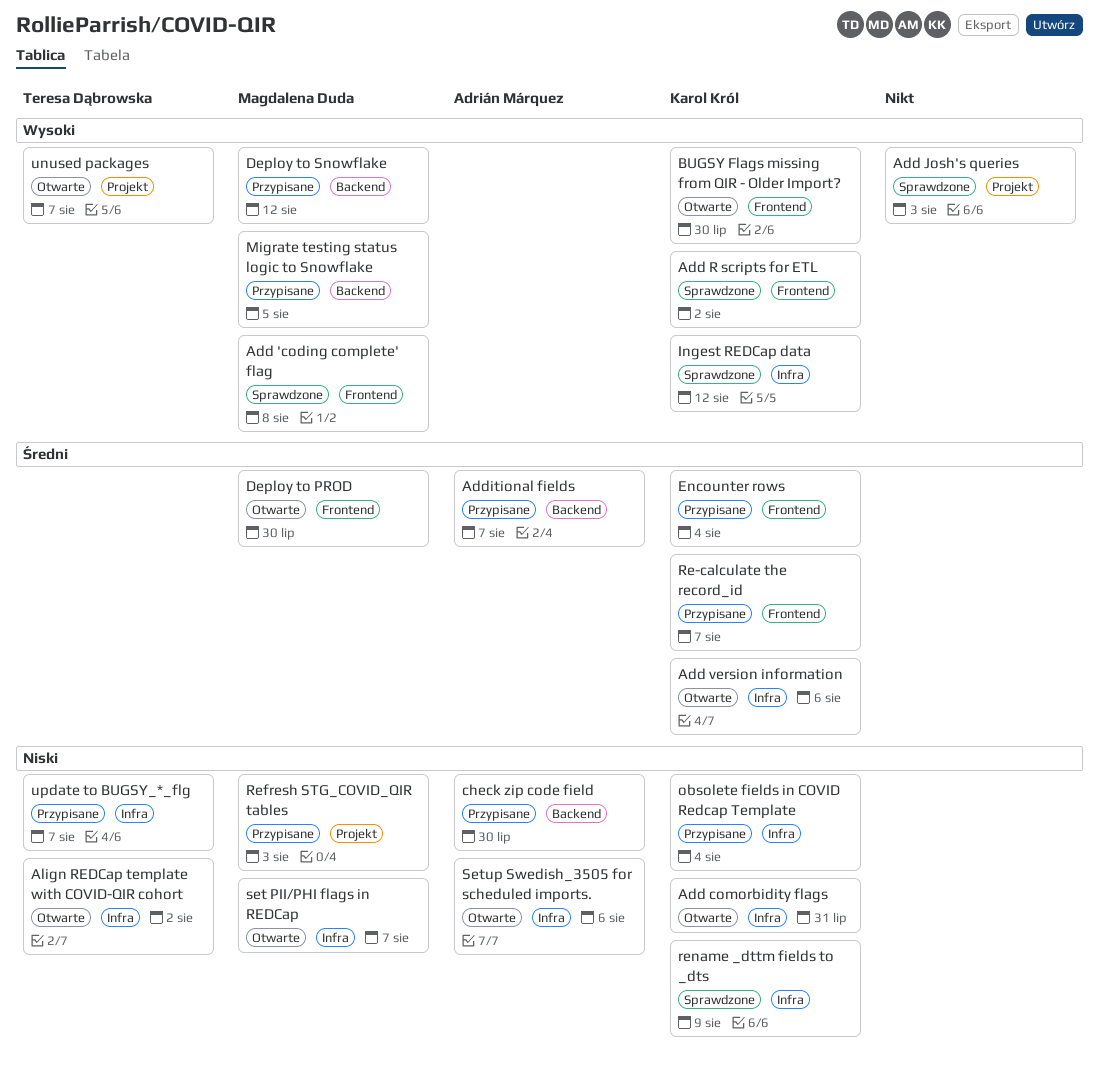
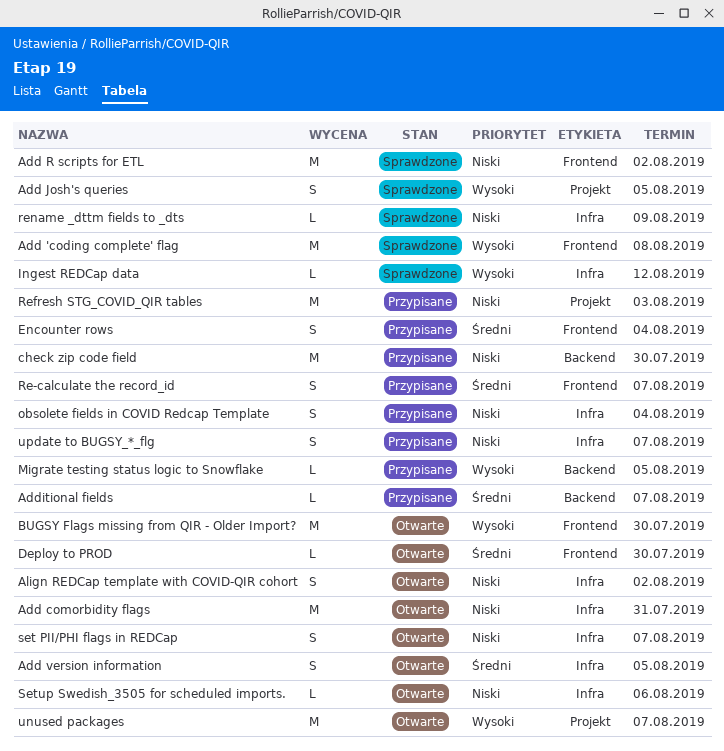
Add Josh's queries, due: Aug 3 -> Aug 5
Add R scripts for ETL, priority: Wysoki -> Niski
Add version information, due: Aug 6 -> Aug 5
Deploy to Snowflake: present -> none

